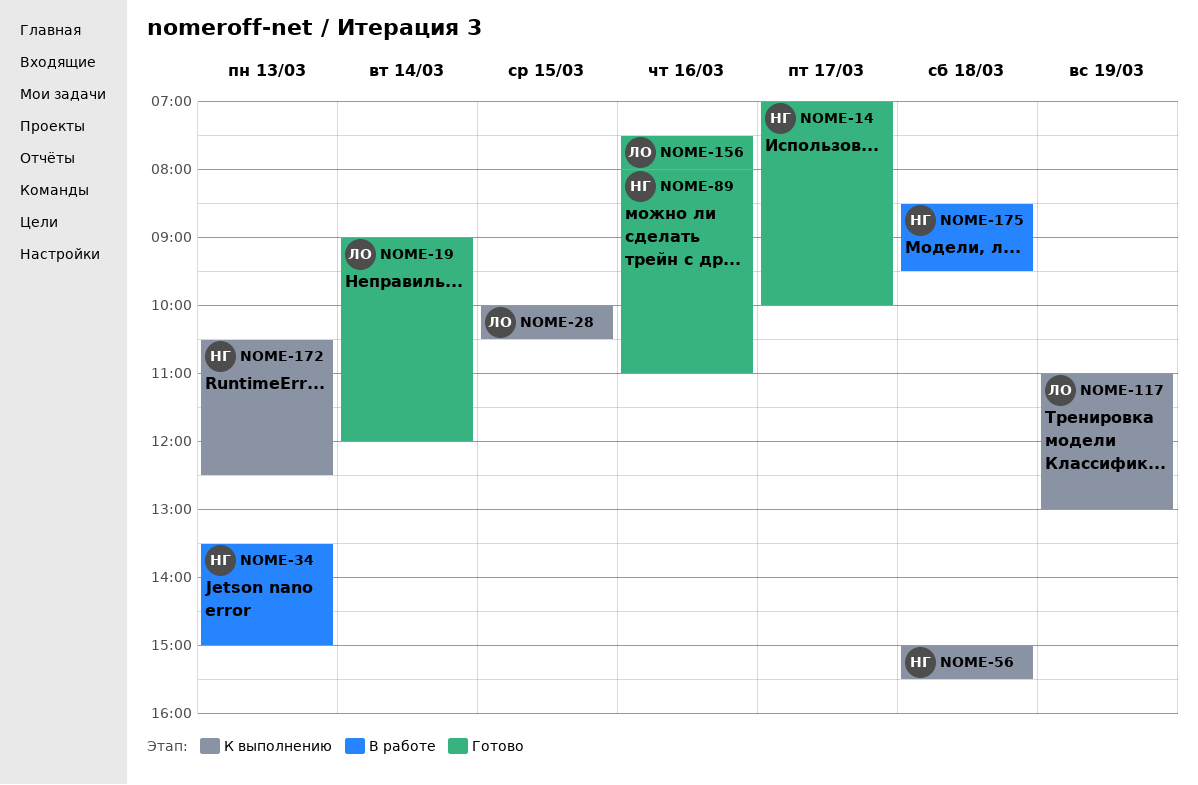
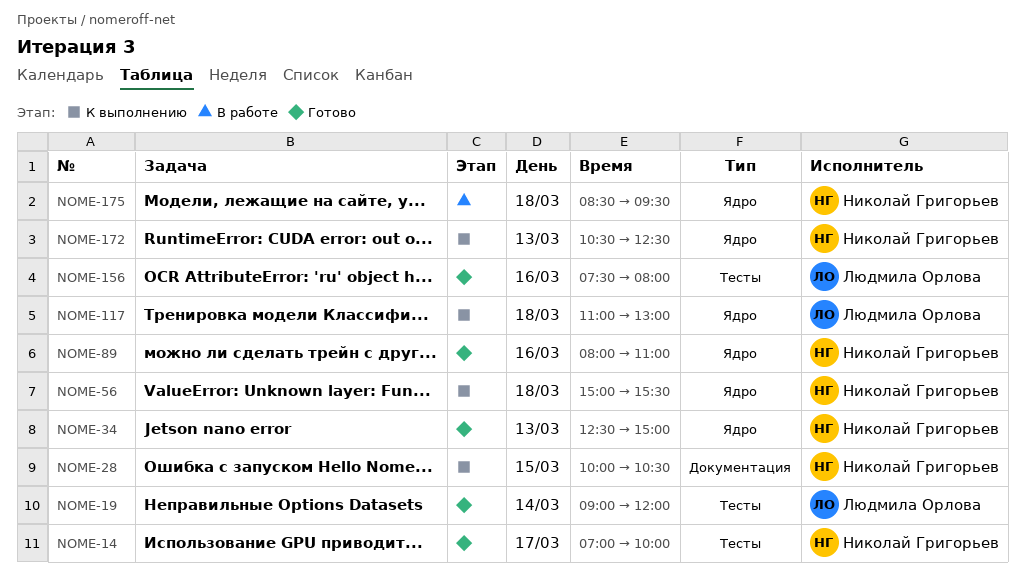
NOME-28, owner: Людмила Орлова -> Николай Григорьев
NOME-34, status: В работе -> Готово
NOME-34, begins: 13:30 -> 12:30
NOME-117, day: Mar 19 -> Mar 18

